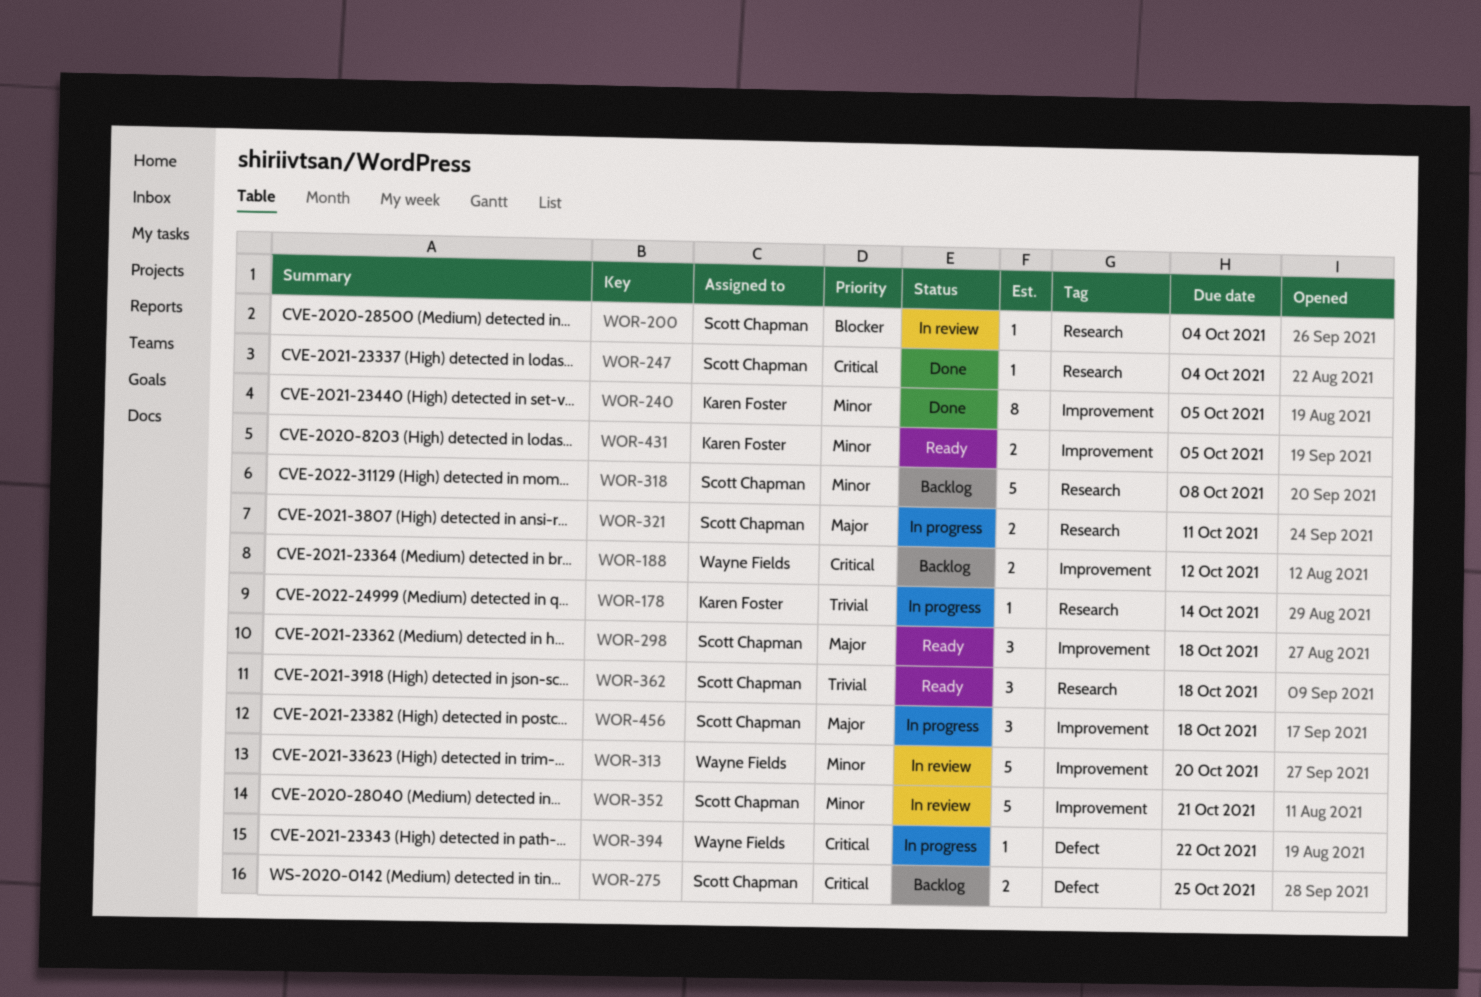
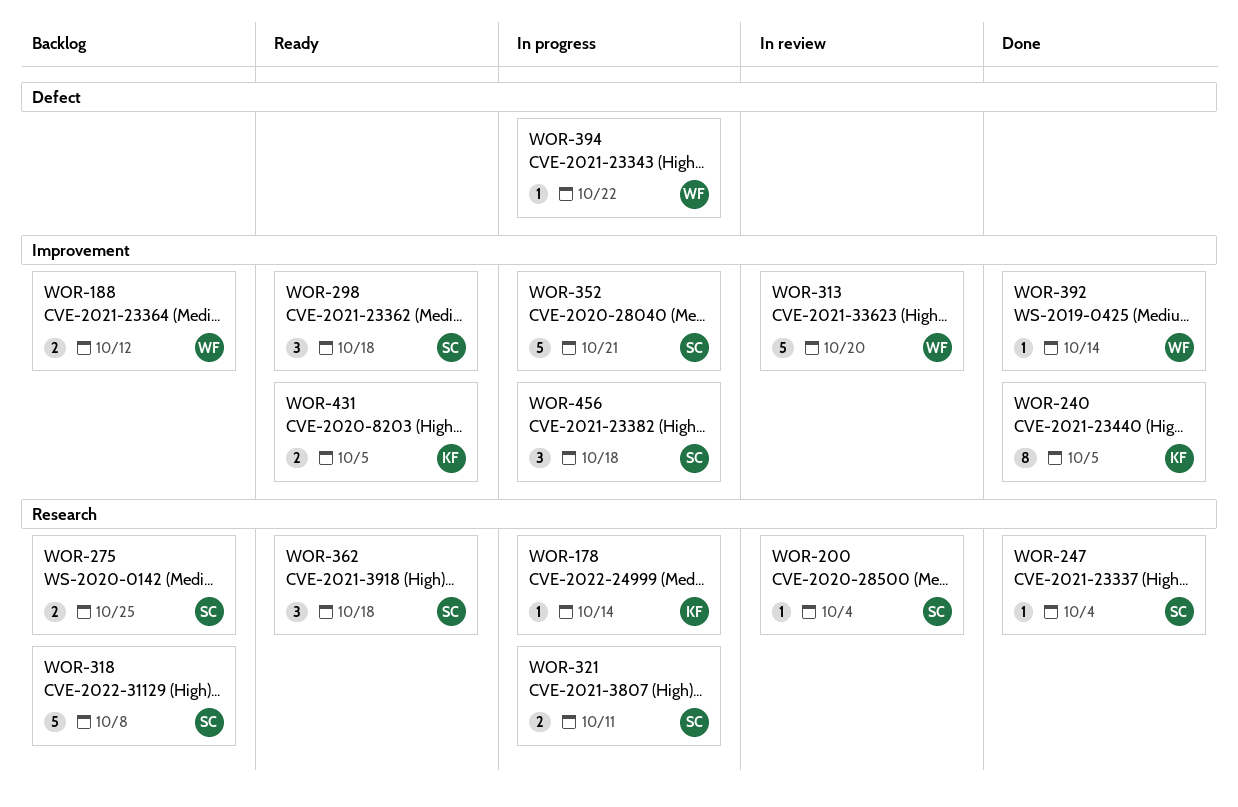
WOR-275, label: Defect -> Research
WOR-352, status: In review -> In progress
WOR-392: none -> present

